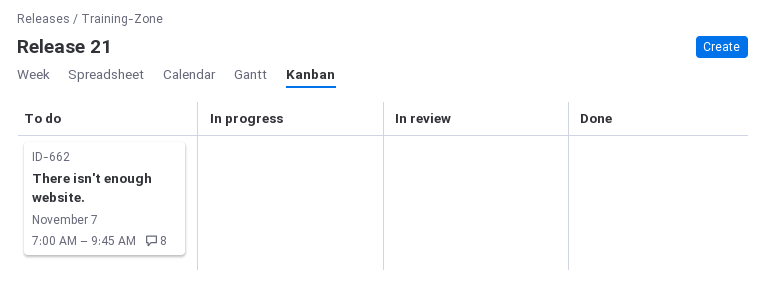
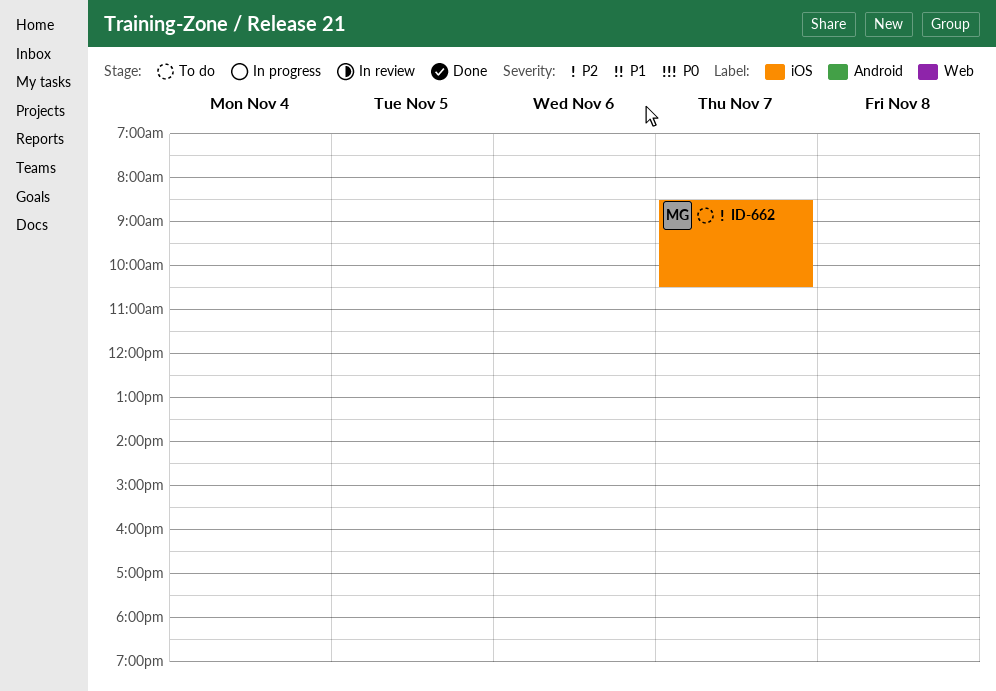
ID-662, begins: 07:00 -> 08:30
ID-662, ends: 09:45 -> 10:30

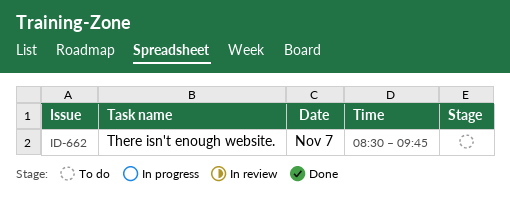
ID-662, ends: 10:30 -> 09:45

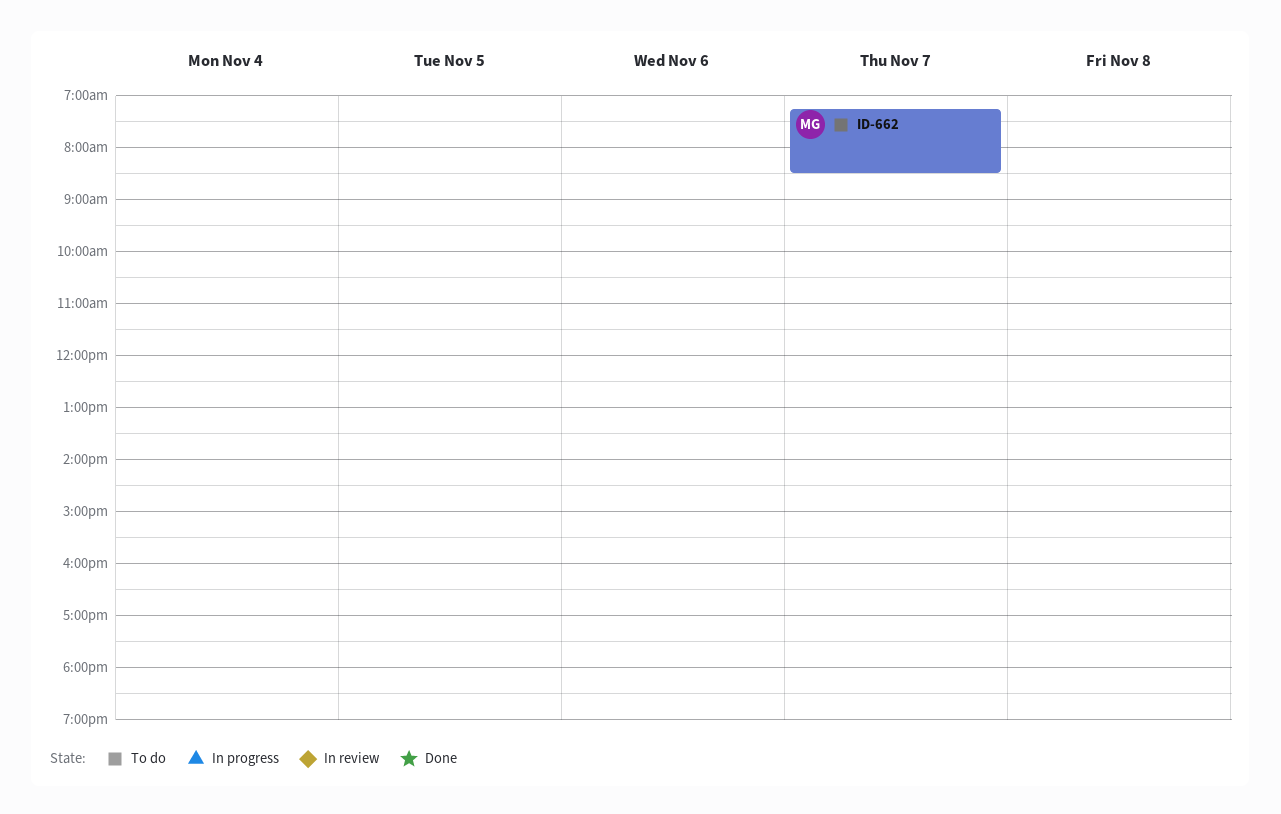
ID-662, begins: 08:30 -> 07:15
ID-662, ends: 09:45 -> 08:30

